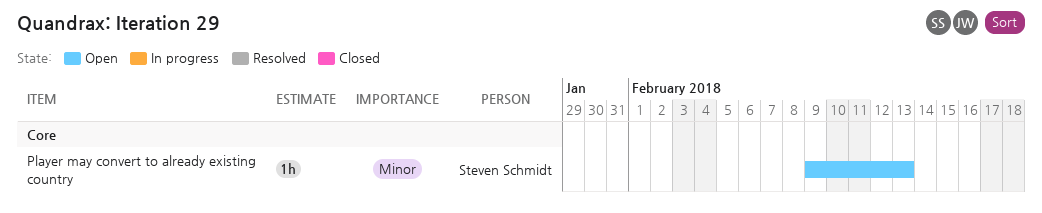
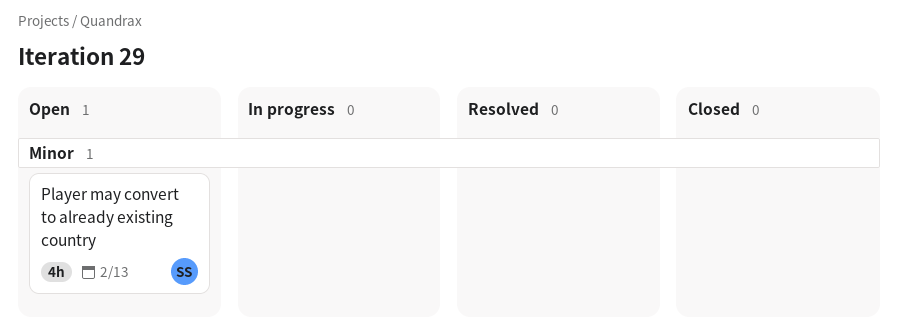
Player may convert to already existing country, estimate: 1h -> 4h

